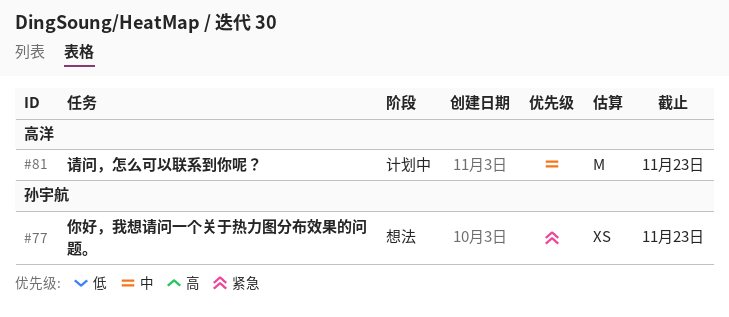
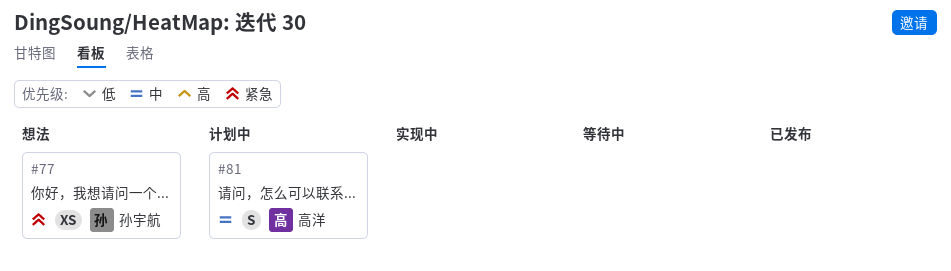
#81, estimate: M -> S

